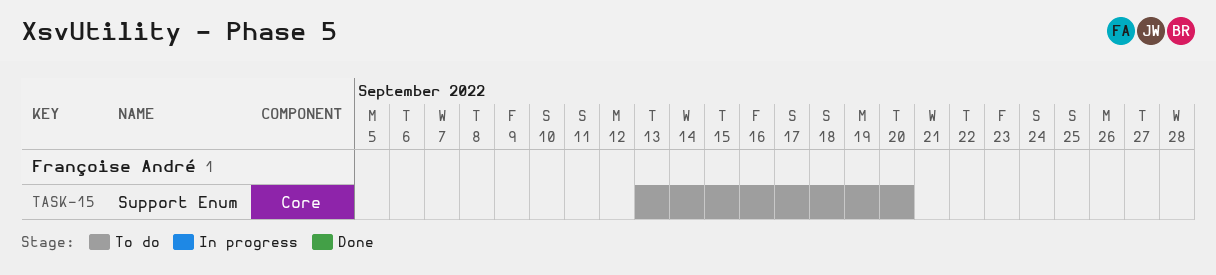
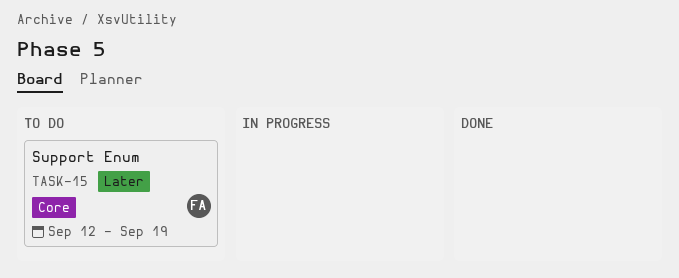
TASK-15, start: Sep 13 -> Sep 12
TASK-15, due: Sep 20 -> Sep 19

